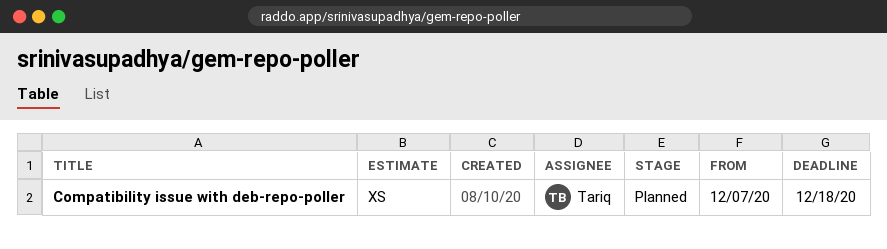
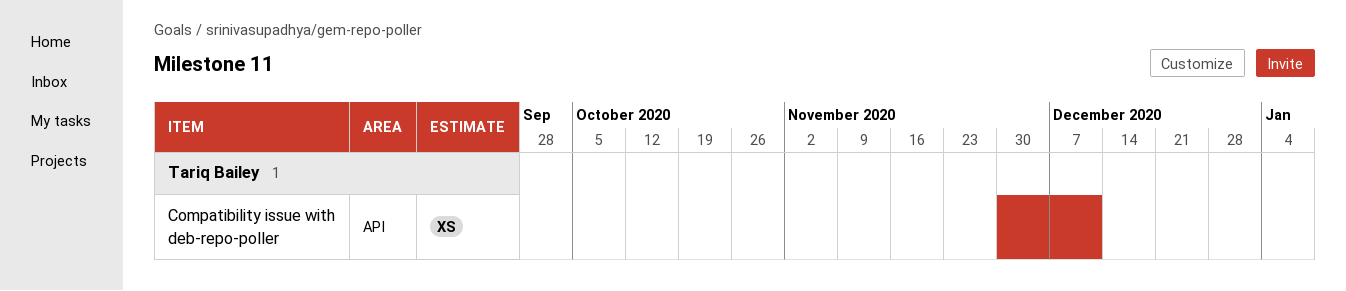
Compatibility issue with deb-repo-poller, start: Dec 7 -> Nov 30
Compatibility issue with deb-repo-poller, due: Dec 18 -> Dec 11

